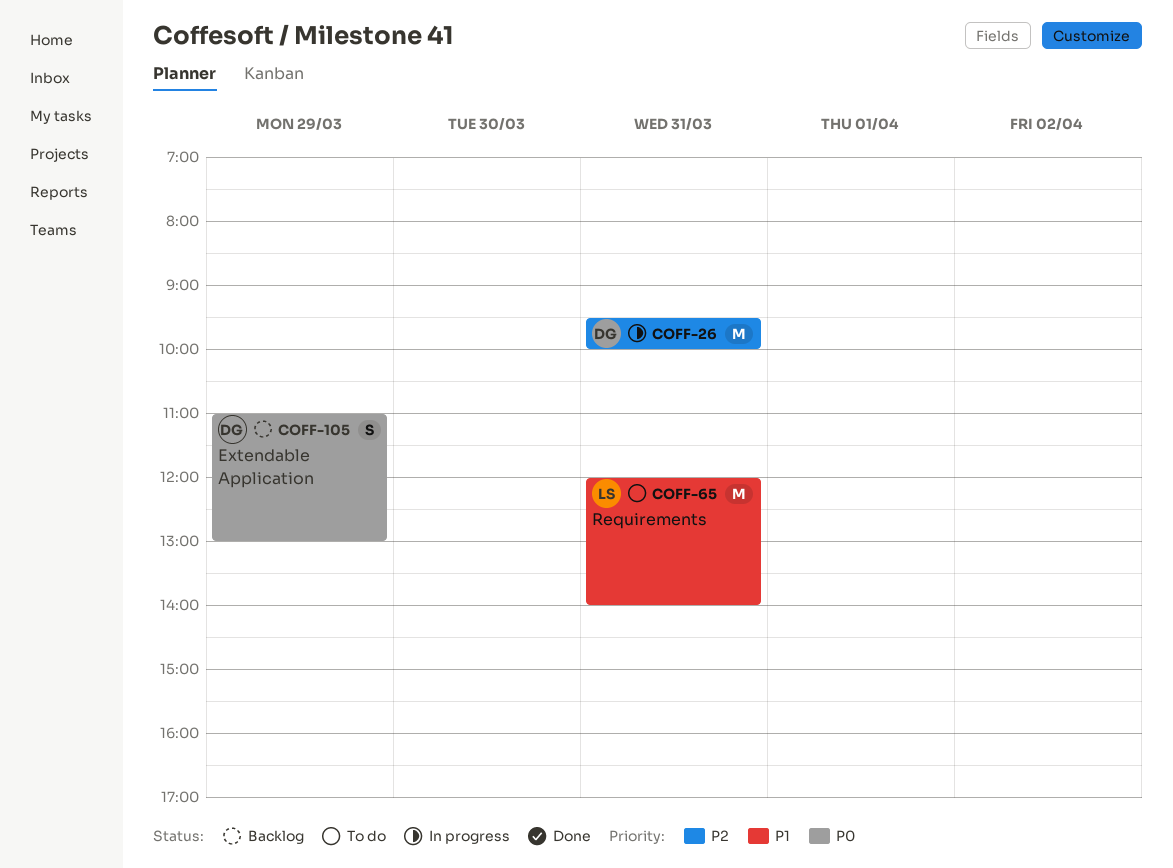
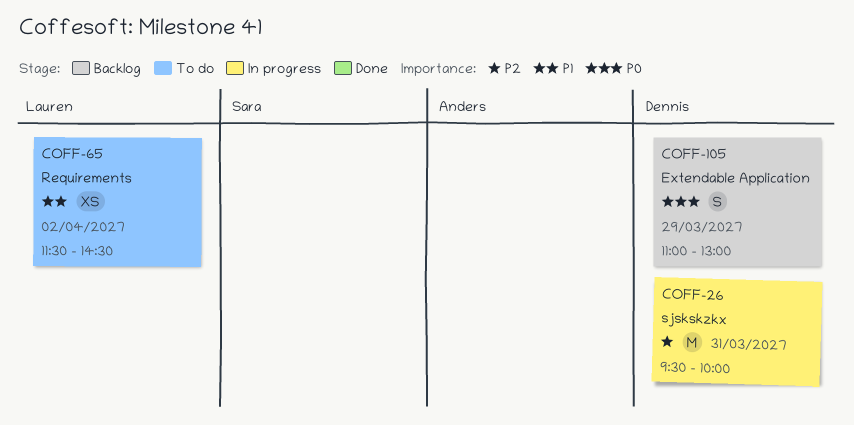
COFF-65, estimate: M -> XS
COFF-65, day: Mar 31 -> Apr 2
COFF-65, begins: 12:00 -> 11:30
COFF-65, ends: 14:00 -> 14:30

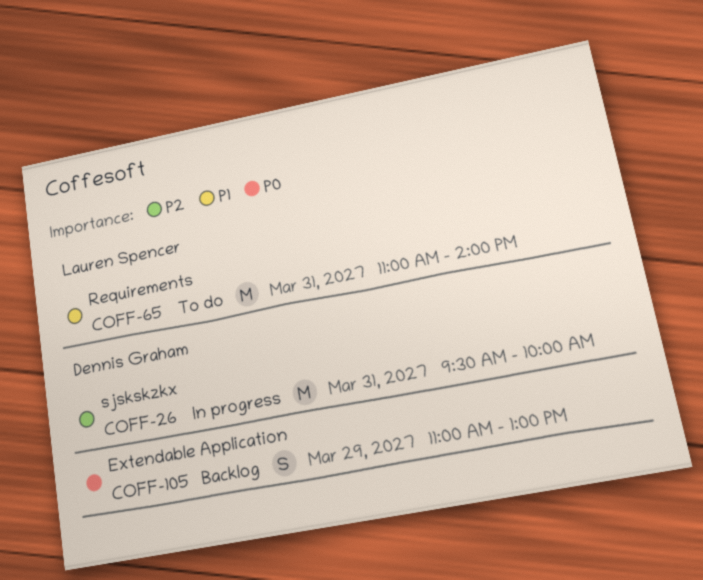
COFF-65, estimate: XS -> M
COFF-65, day: Apr 2 -> Mar 31
COFF-65, begins: 11:30 -> 11:00
COFF-65, ends: 14:30 -> 14:00

